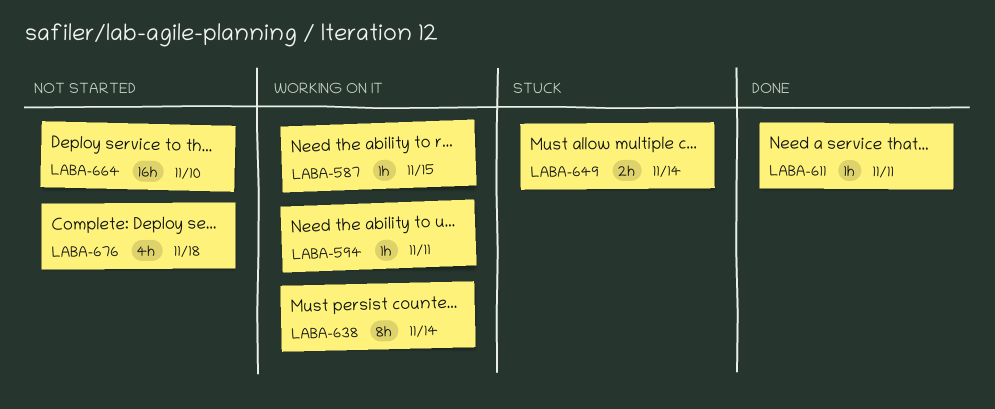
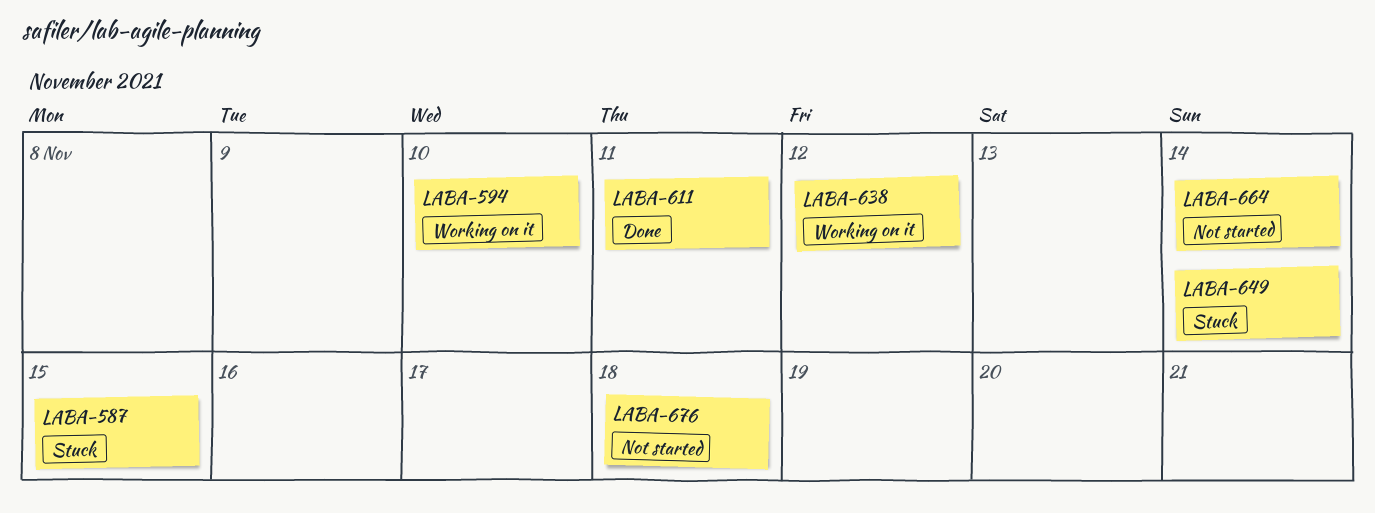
LABA-587, status: Working on it -> Stuck
LABA-594, due: Nov 11 -> Nov 10
LABA-638, due: Nov 14 -> Nov 12
LABA-664, due: Nov 10 -> Nov 14

